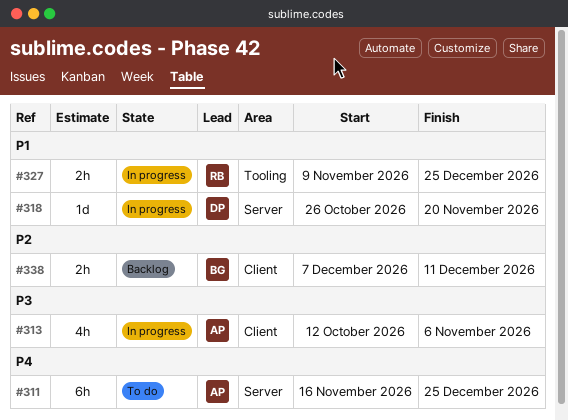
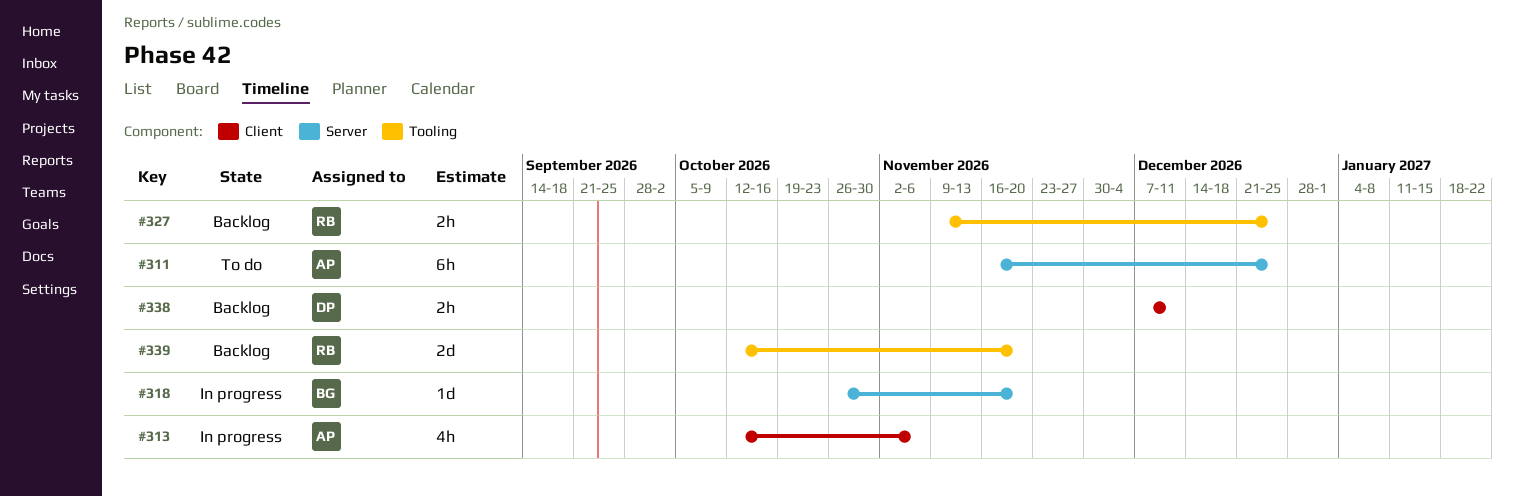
#318, owner: DP -> BG
#327, status: In progress -> Backlog
#338, owner: BG -> DP
#339: none -> present

